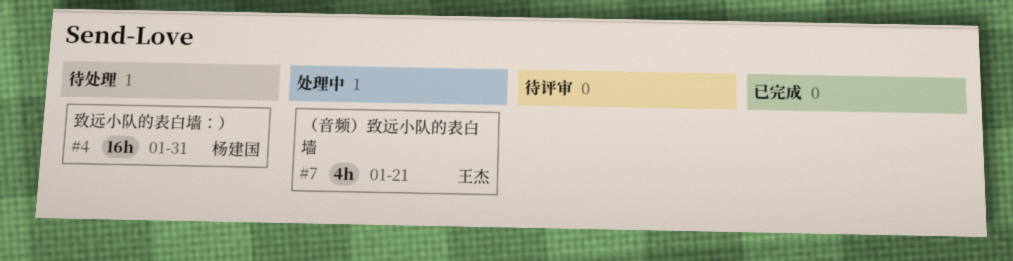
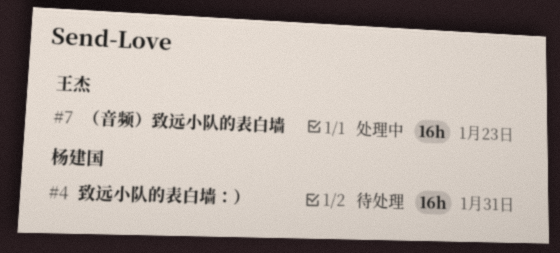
#7, estimate: 4h -> 16h
#7, due: Jan 21 -> Jan 23

